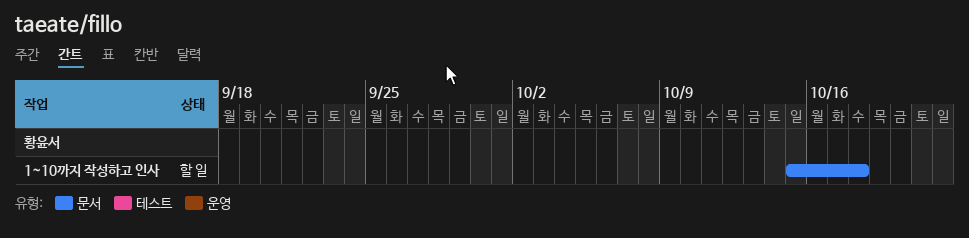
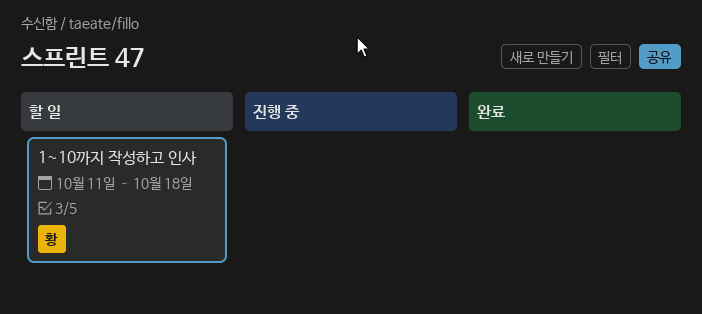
1~10까지 작성하고 인사, start: Oct 15 -> Oct 11

